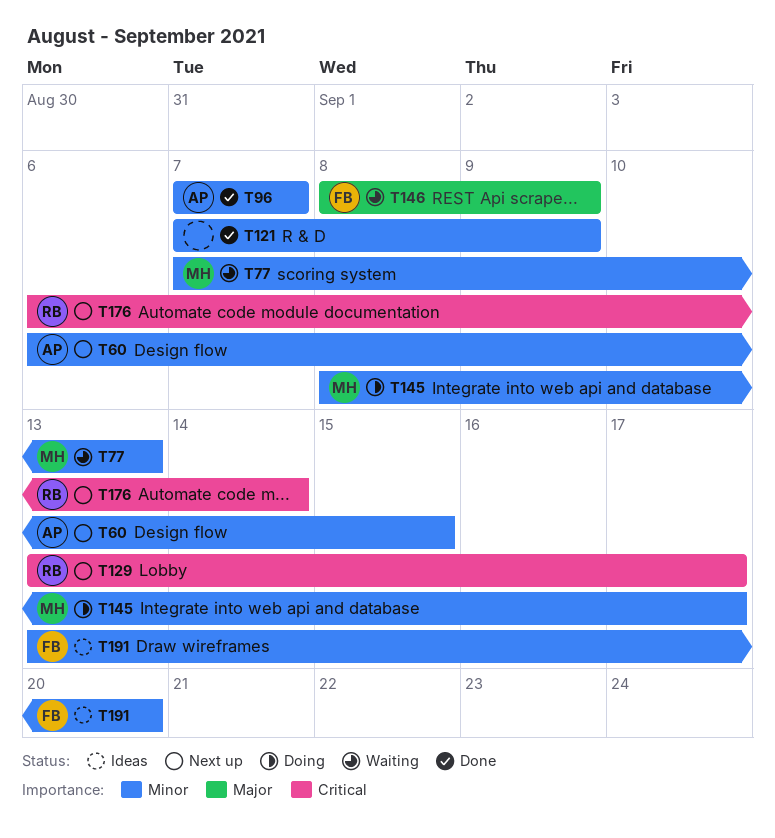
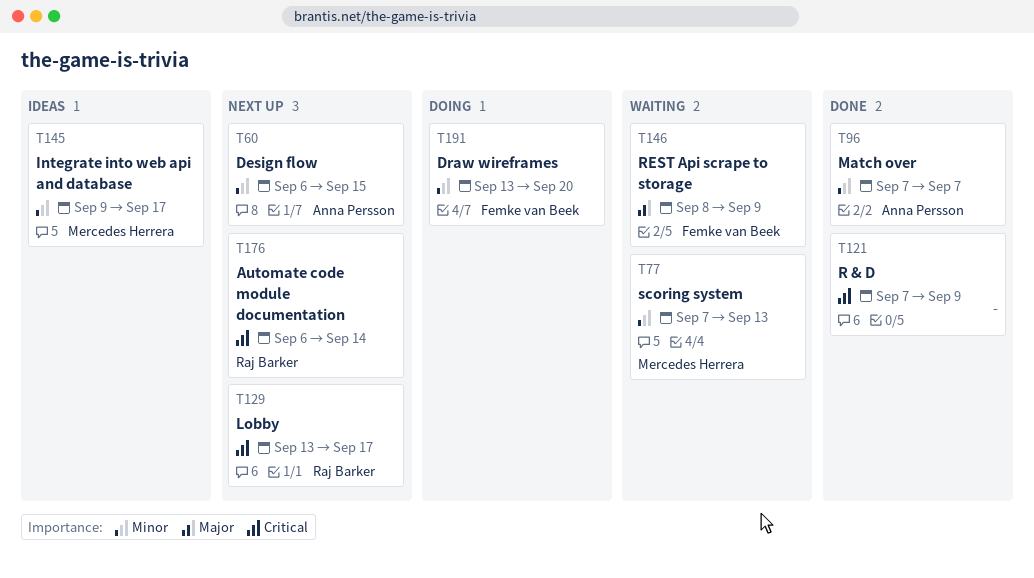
T121, priority: Minor -> Critical
T145, status: Doing -> Ideas
T145, start: Sep 8 -> Sep 9
T191, status: Ideas -> Doing

